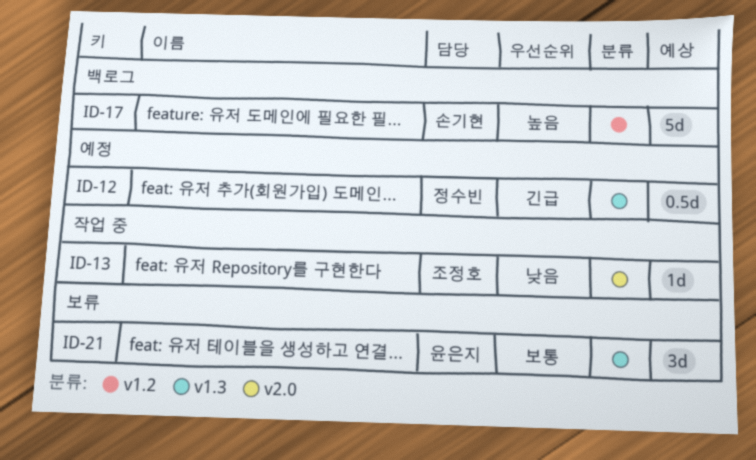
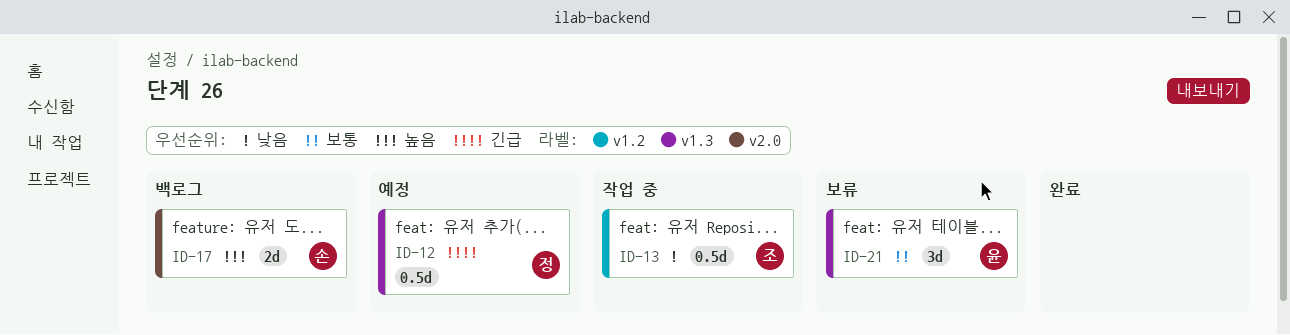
ID-13, label: v2.0 -> v1.2
ID-13, estimate: 1d -> 0.5d
ID-17, label: v1.2 -> v2.0
ID-17, estimate: 5d -> 2d

